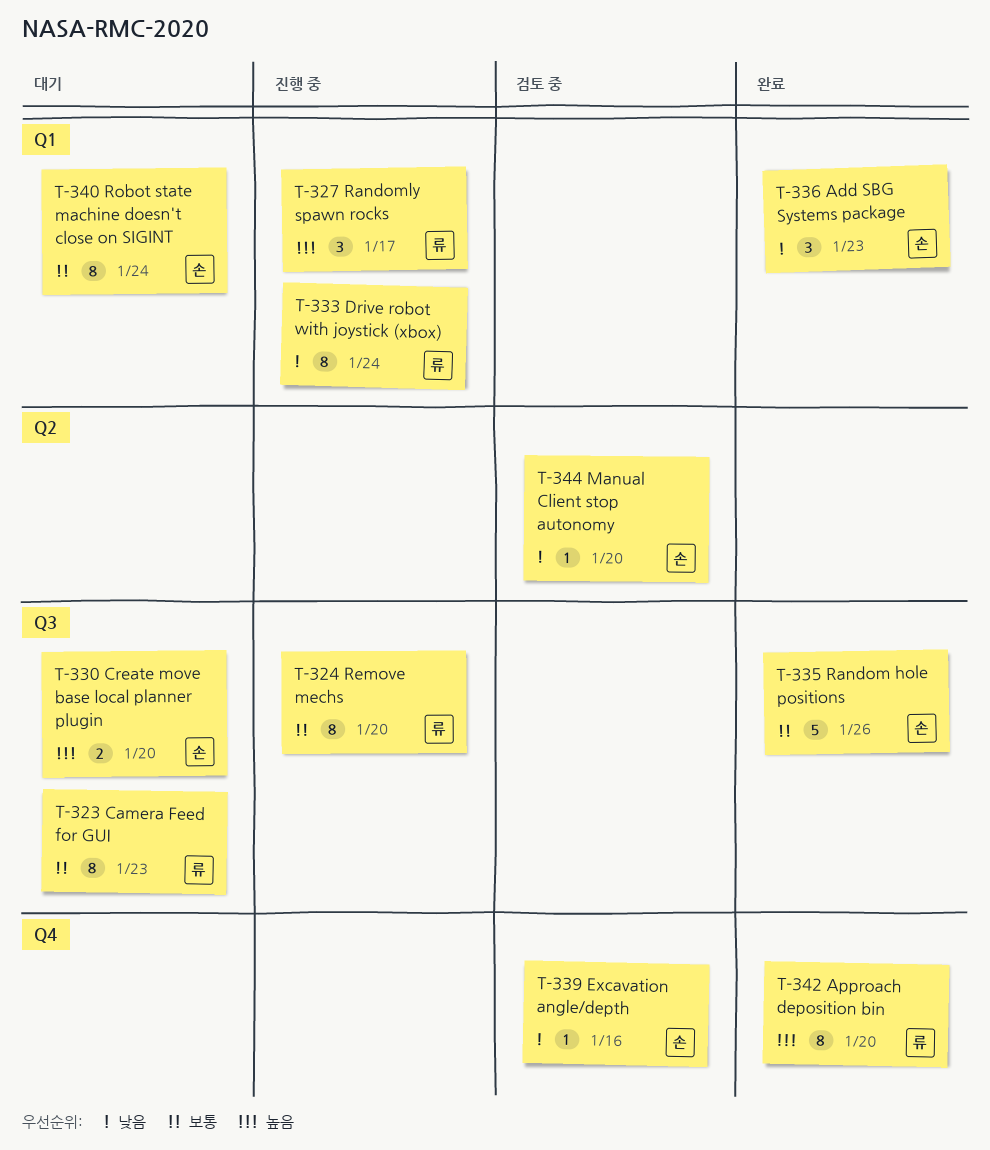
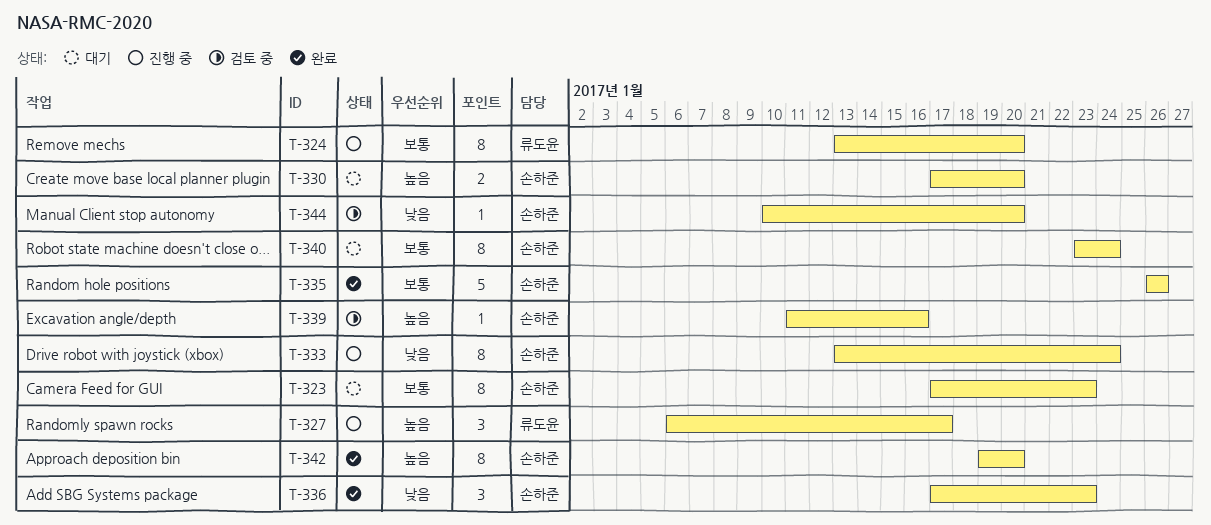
T-323, owner: 류도윤 -> 손하준
T-333, owner: 류도윤 -> 손하준
T-339, priority: 낮음 -> 높음
T-342, owner: 류도윤 -> 손하준

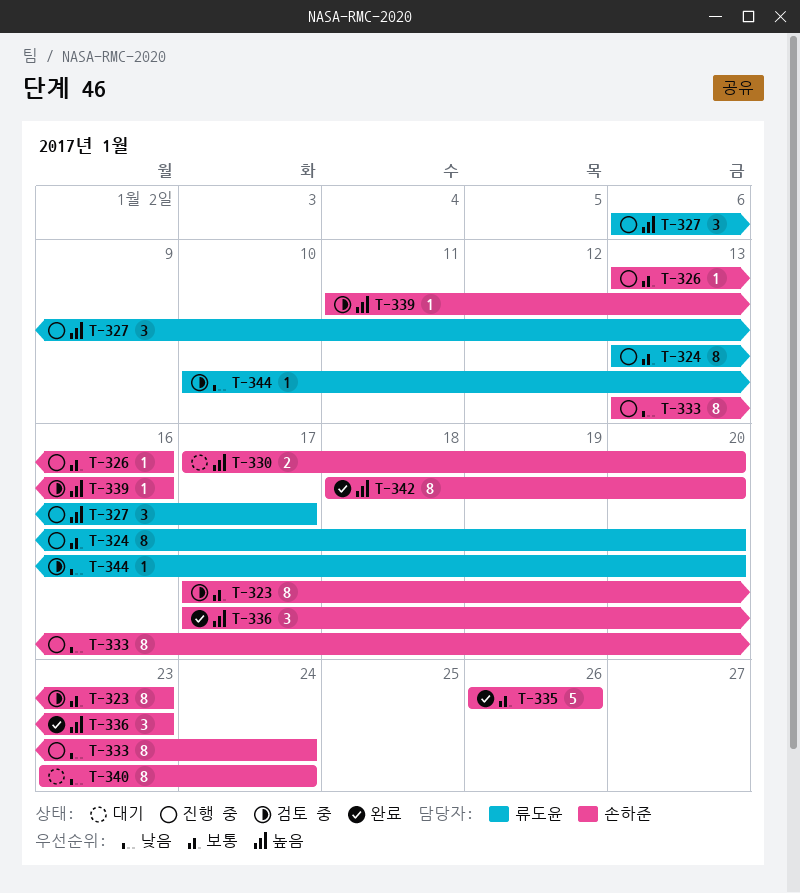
T-323, status: 대기 -> 검토 중
T-326: none -> present
T-336, priority: 낮음 -> 높음
T-340, priority: 보통 -> 낮음
T-342, start: Jan 19 -> Jan 18
T-344, owner: 손하준 -> 류도윤

